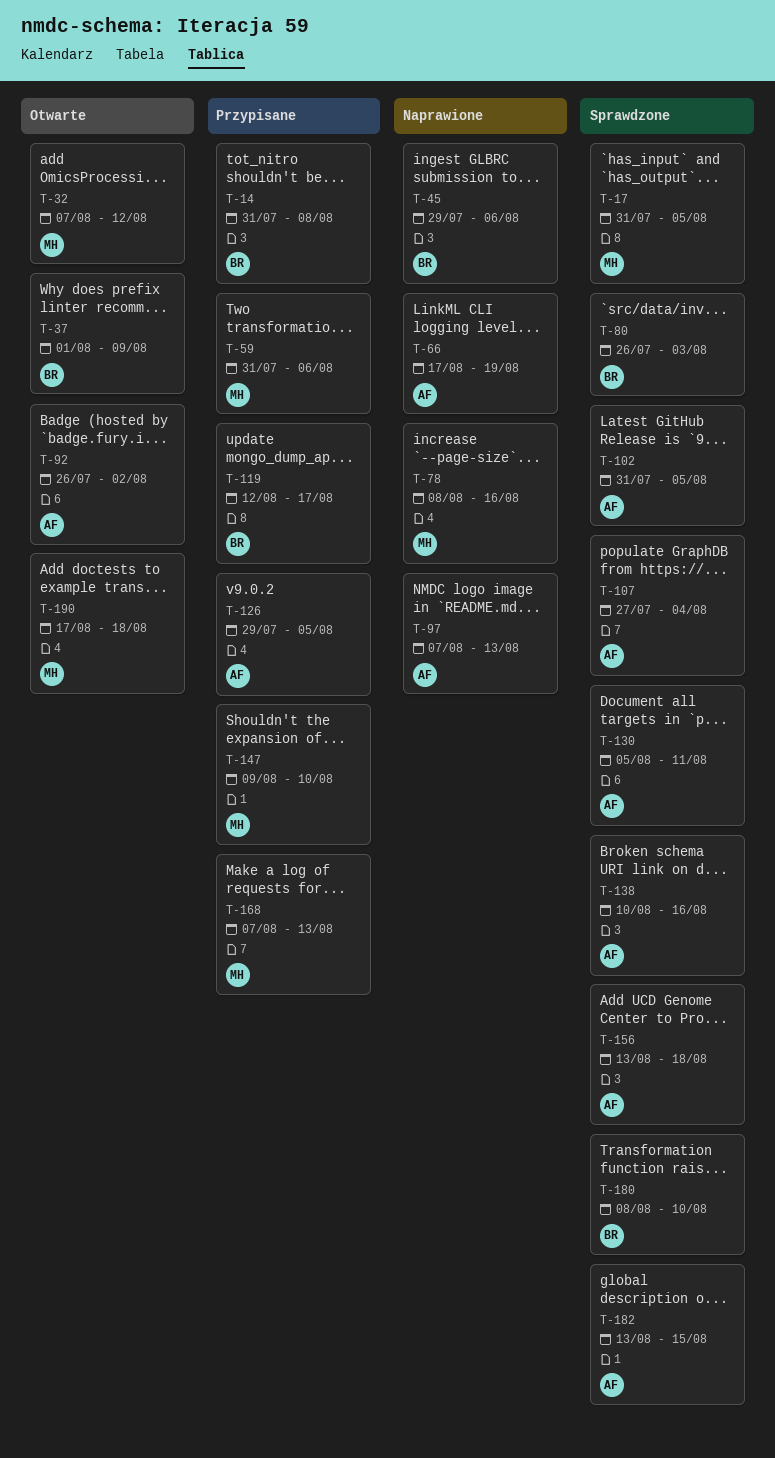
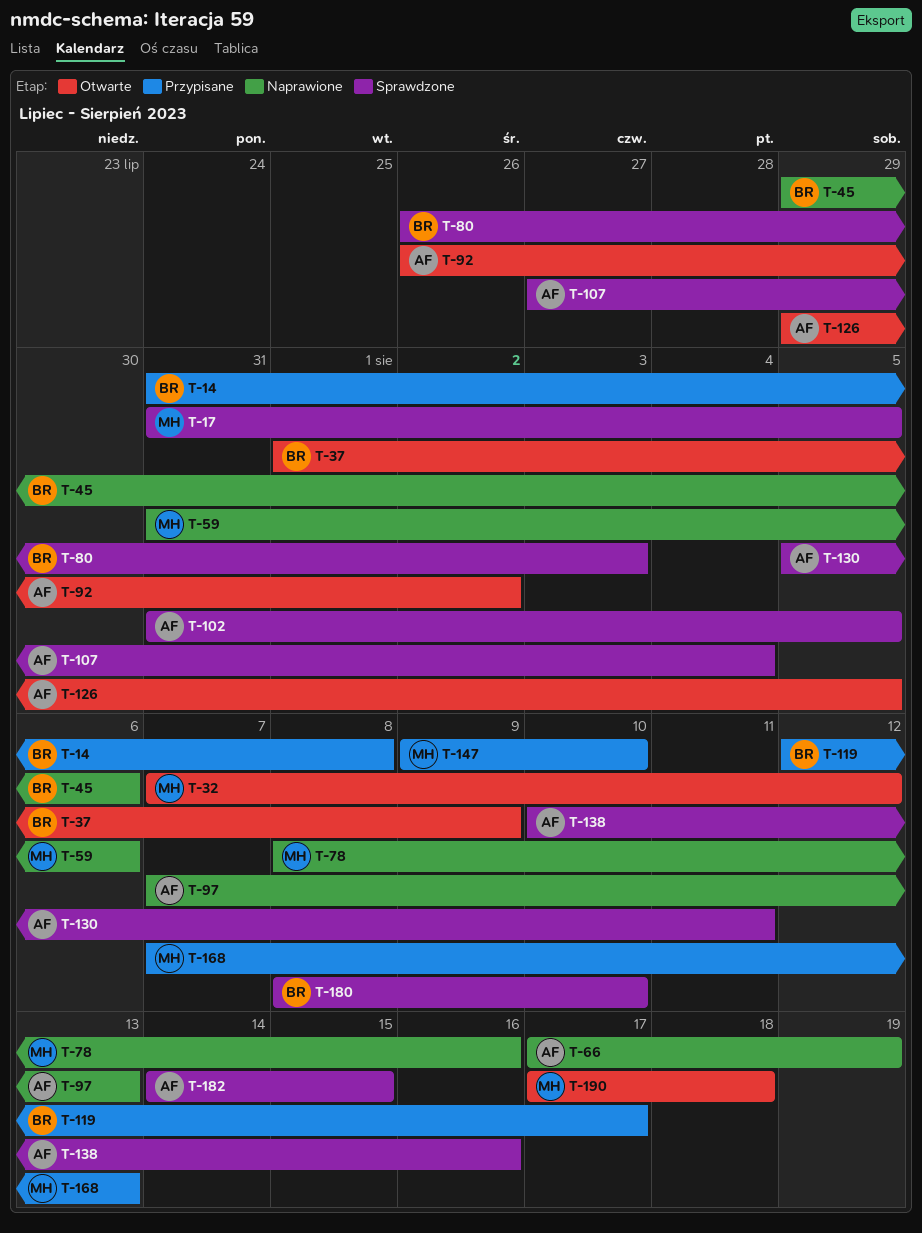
T-59, status: Przypisane -> Naprawione
T-126, status: Przypisane -> Otwarte
T-156: present -> none
T-182, start: Aug 13 -> Aug 14

